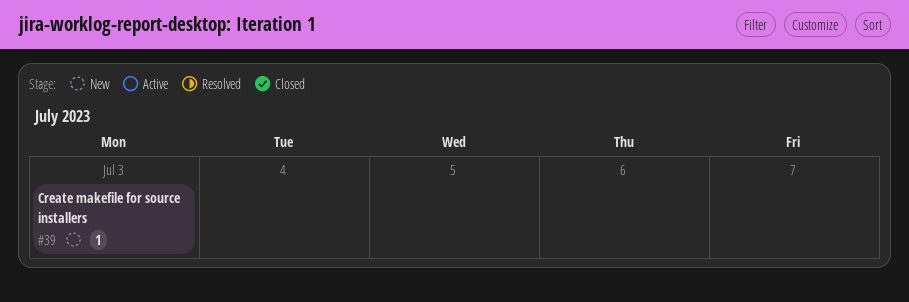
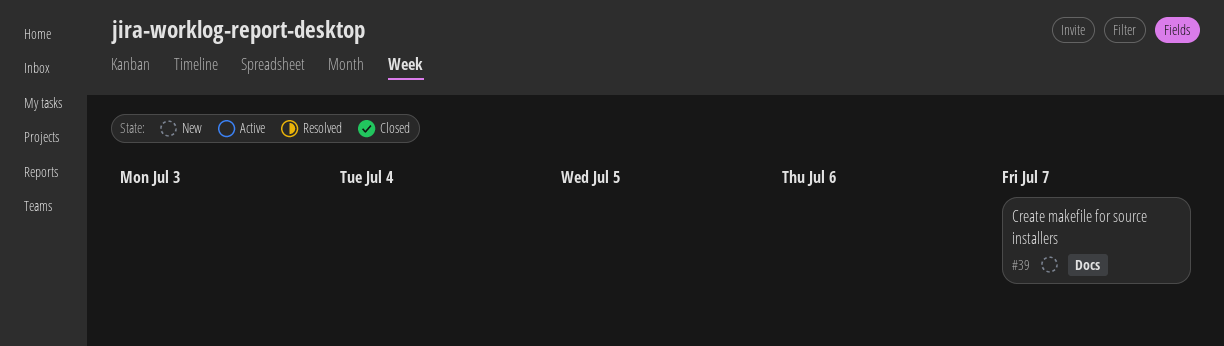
#39, due: Jul 3 -> Jul 7

